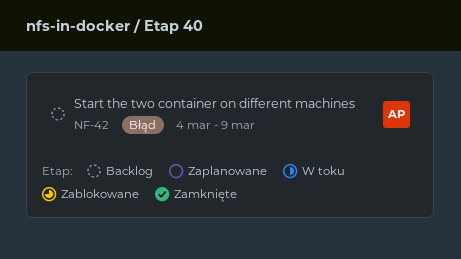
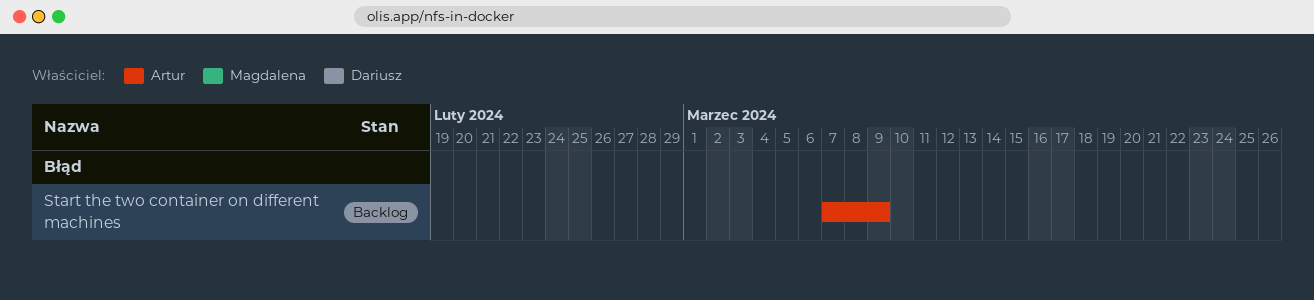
Start the two container on different machines, start: Mar 4 -> Mar 7

